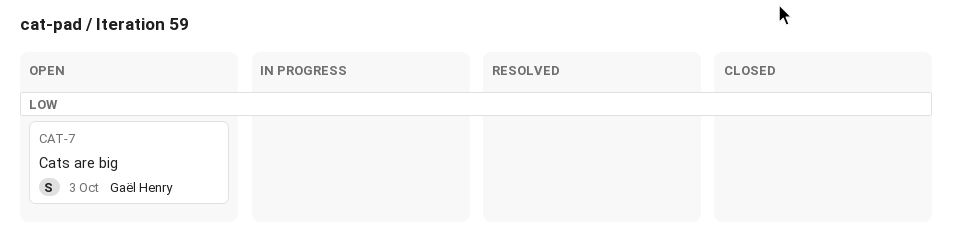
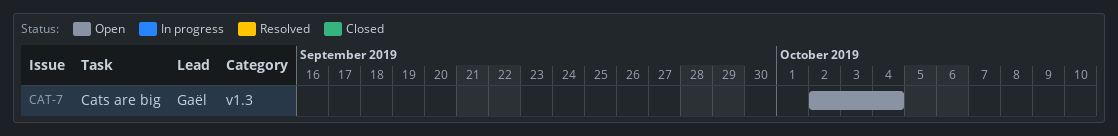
CAT-7, due: Oct 3 -> Oct 4

